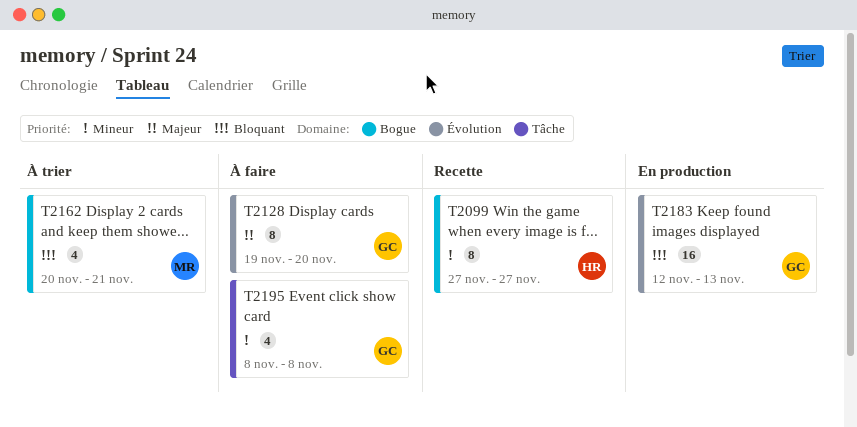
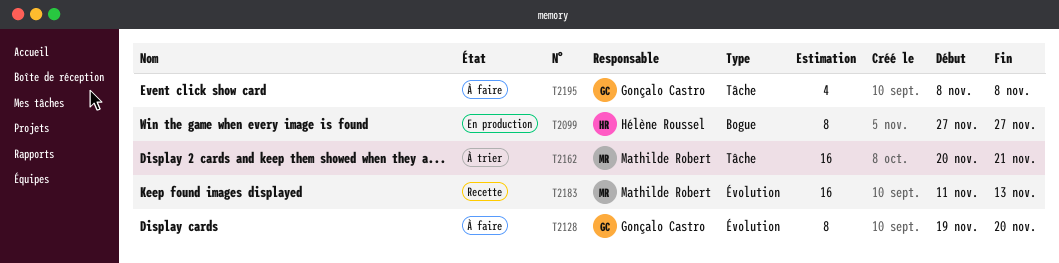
T2099, status: Recette -> En production
T2162, label: Bogue -> Tâche
T2162, estimate: 4 -> 16
T2183, status: En production -> Recette
T2183, owner: Gonçalo Castro -> Mathilde Robert
T2183, start: Nov 12 -> Nov 11

